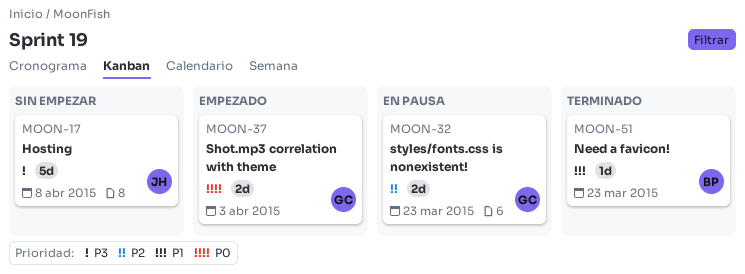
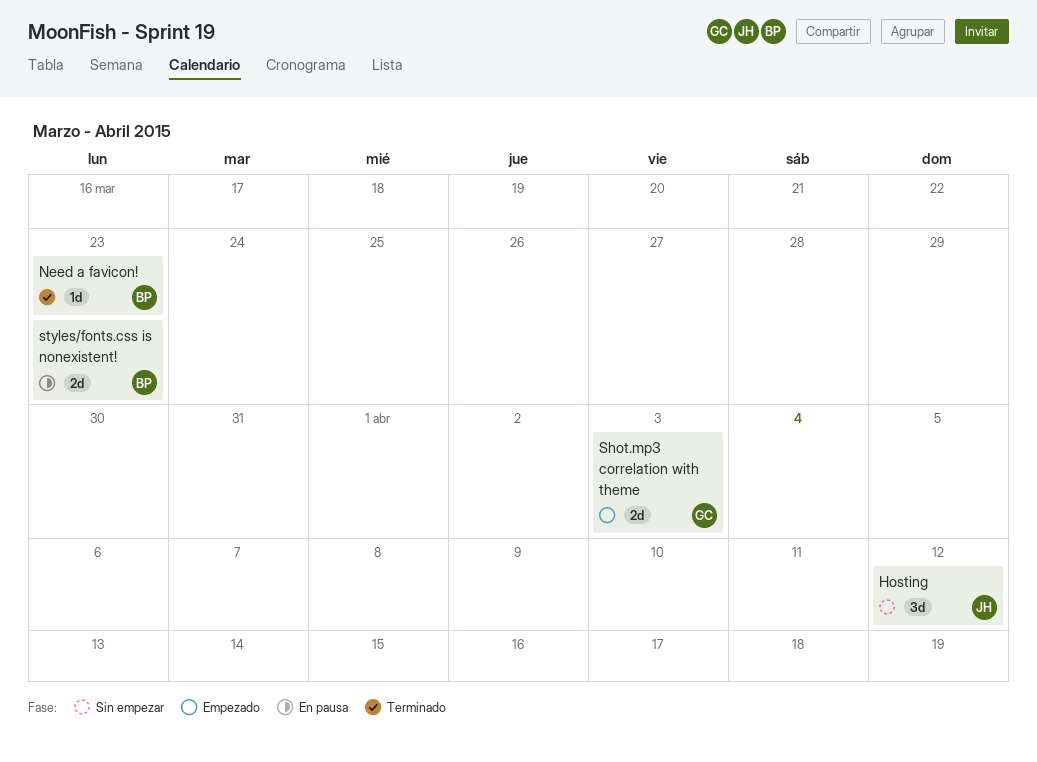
Hosting, estimate: 5d -> 3d
Hosting, due: Apr 8 -> Apr 12
styles/fonts.css is nonexistent!, owner: GC -> BP

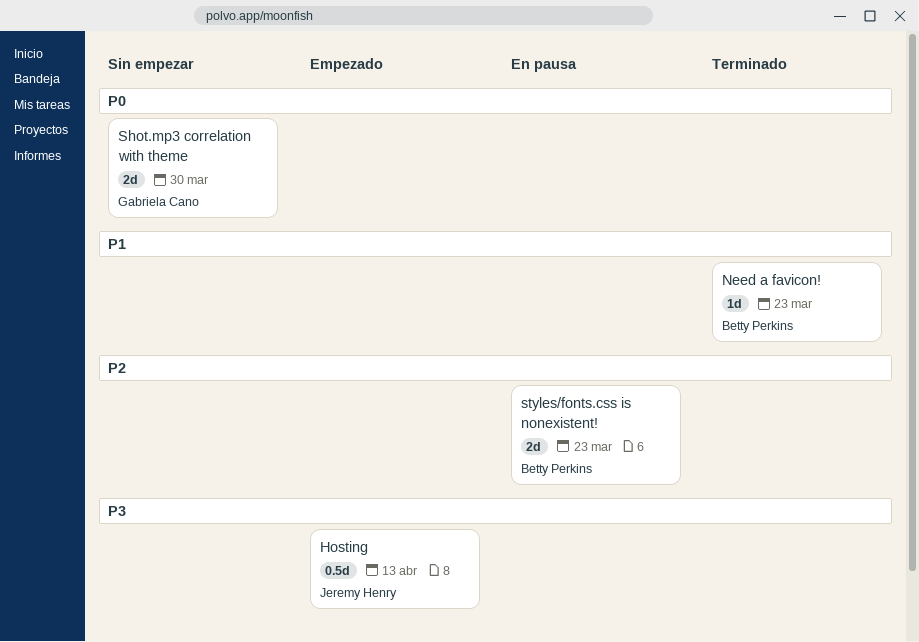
Hosting, status: Sin empezar -> Empezado
Hosting, estimate: 3d -> 0.5d
Hosting, due: Apr 12 -> Apr 13
Shot.mp3 correlation with theme, status: Empezado -> Sin empezar
Shot.mp3 correlation with theme, due: Apr 3 -> Mar 30

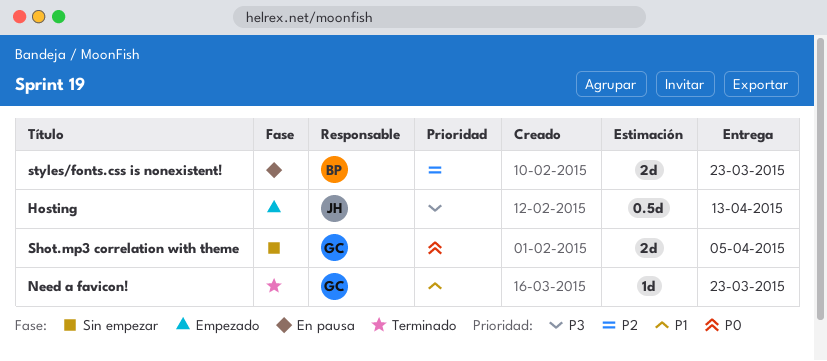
Need a favicon!, owner: Betty Perkins -> Gabriela Cano
Shot.mp3 correlation with theme, due: Mar 30 -> Apr 5

